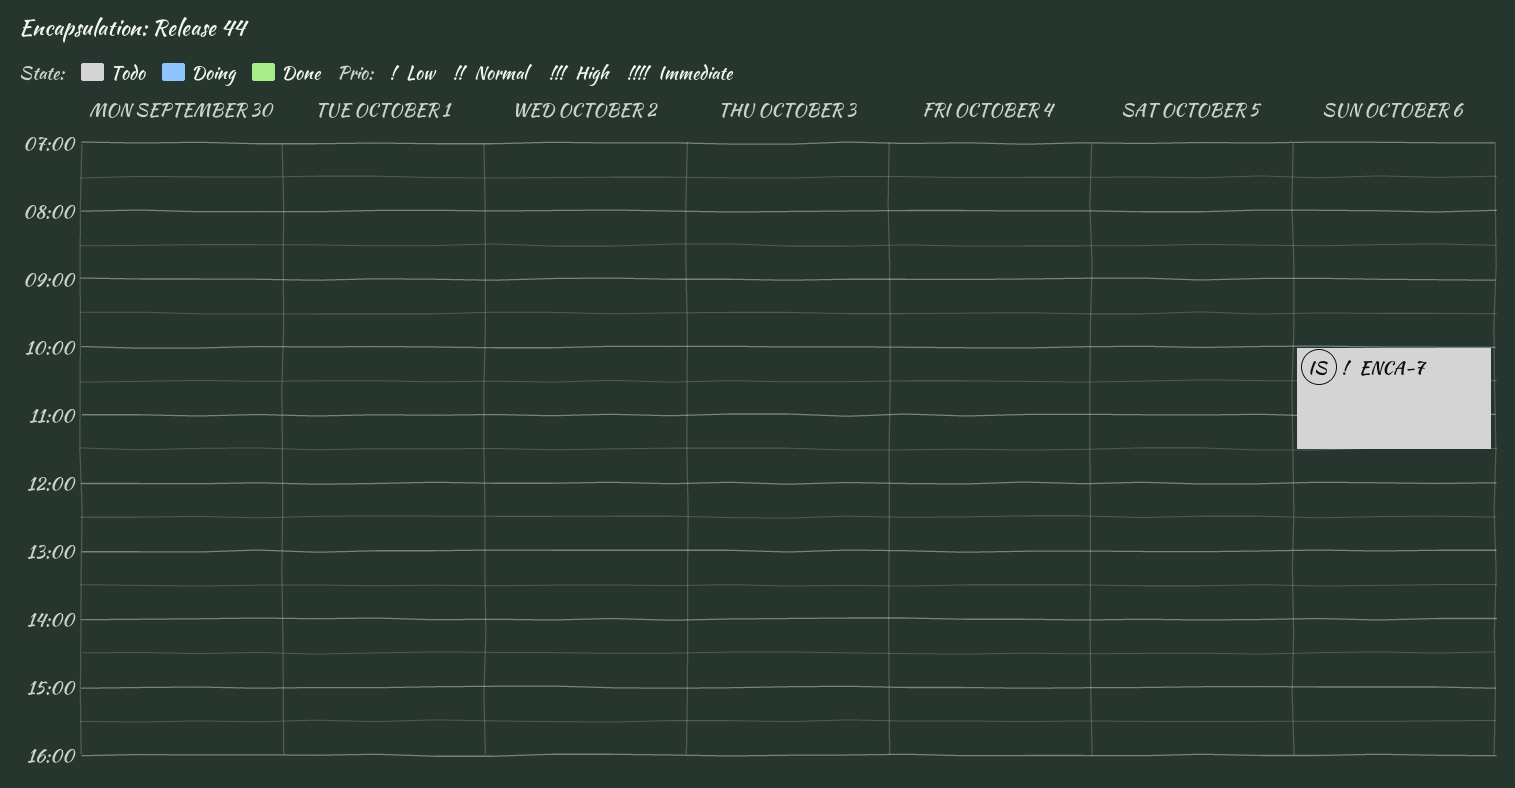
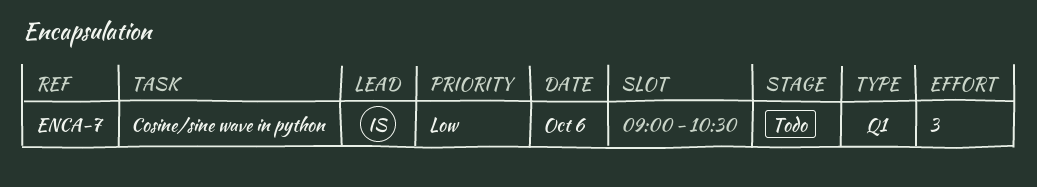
ENCA-7, begins: 10:00 -> 09:00
ENCA-7, ends: 11:30 -> 10:30

